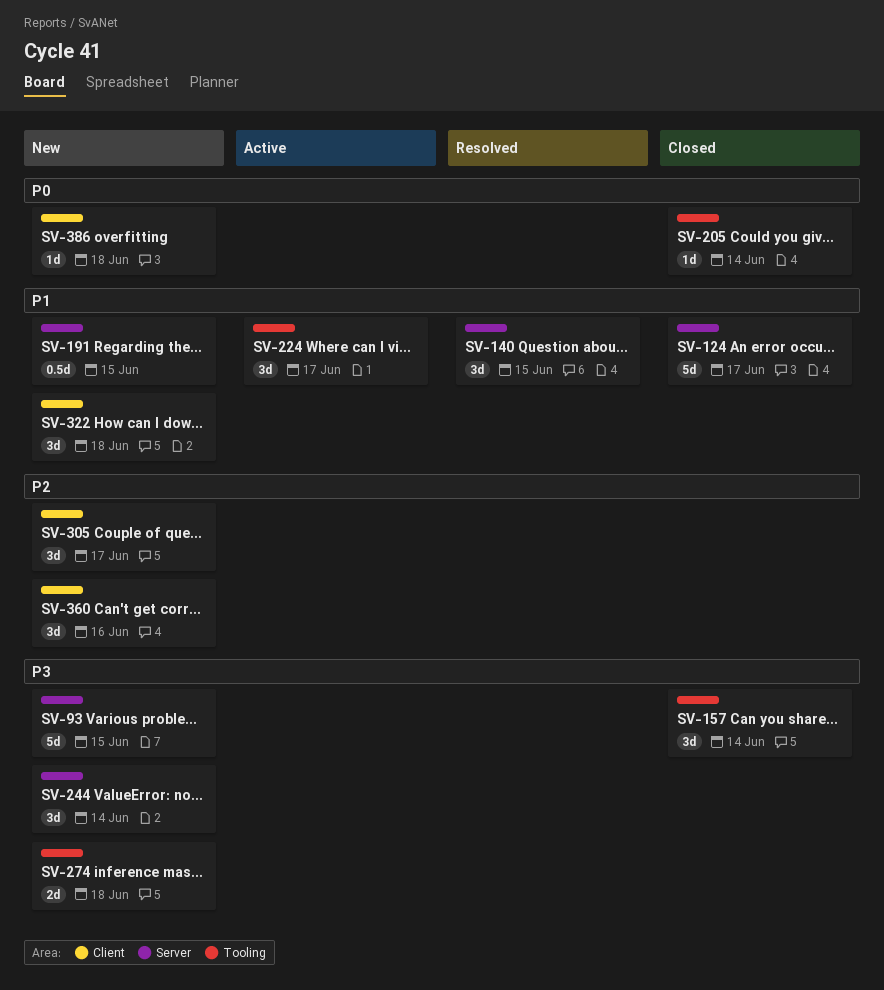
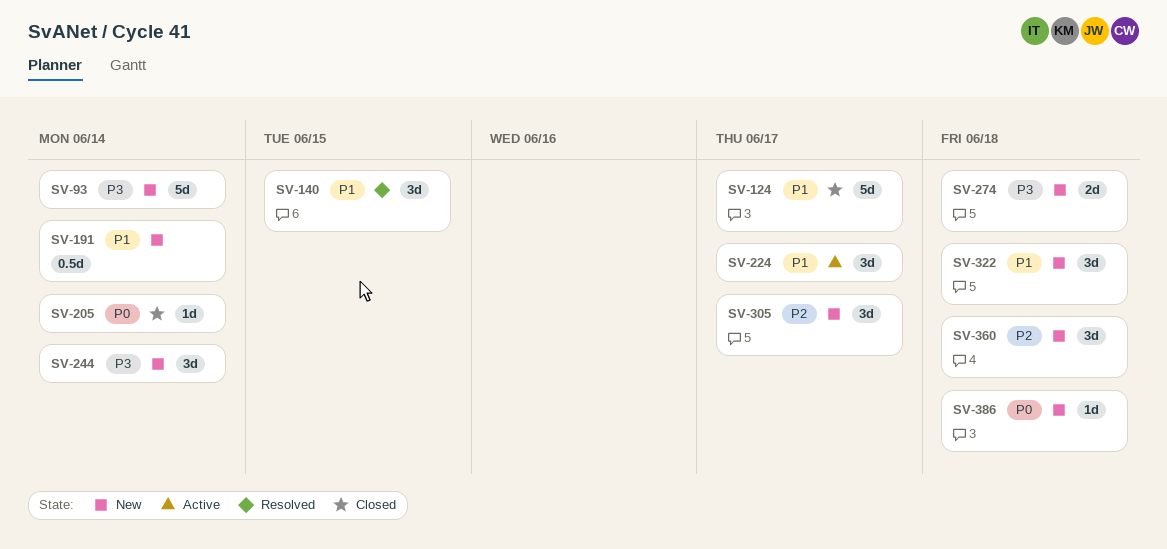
SV-93, due: Jun 15 -> Jun 14
SV-157: present -> none
SV-191, due: Jun 15 -> Jun 14
SV-360, due: Jun 16 -> Jun 18

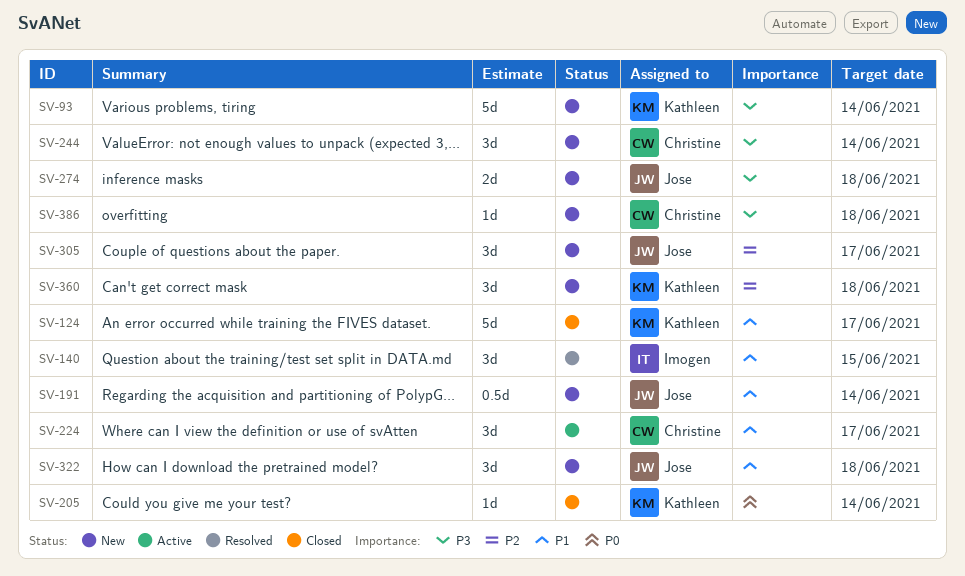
SV-386, priority: P0 -> P3

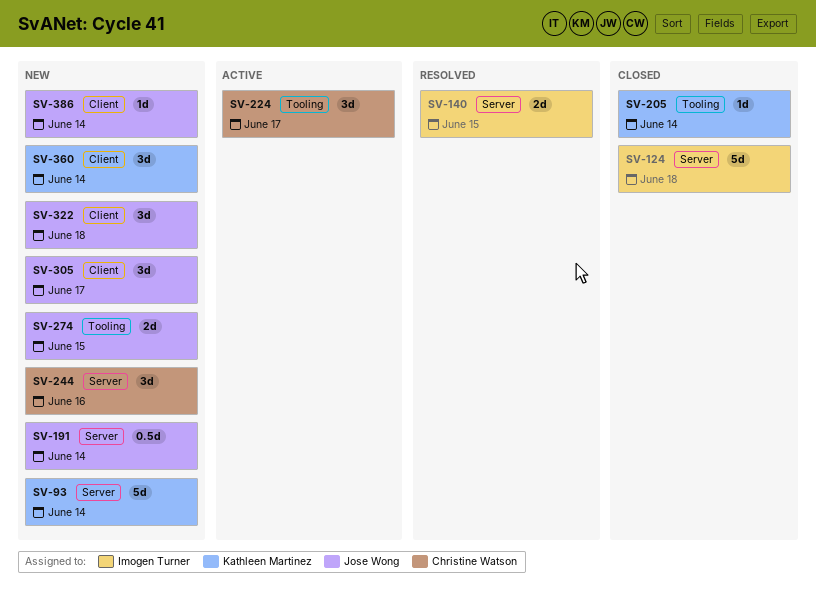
SV-124, owner: Kathleen Martinez -> Imogen Turner
SV-124, due: Jun 17 -> Jun 18
SV-140, estimate: 3d -> 2d
SV-244, due: Jun 14 -> Jun 16
SV-274, due: Jun 18 -> Jun 15
SV-360, due: Jun 18 -> Jun 14
SV-386, owner: Christine Watson -> Jose Wong
SV-386, due: Jun 18 -> Jun 14

